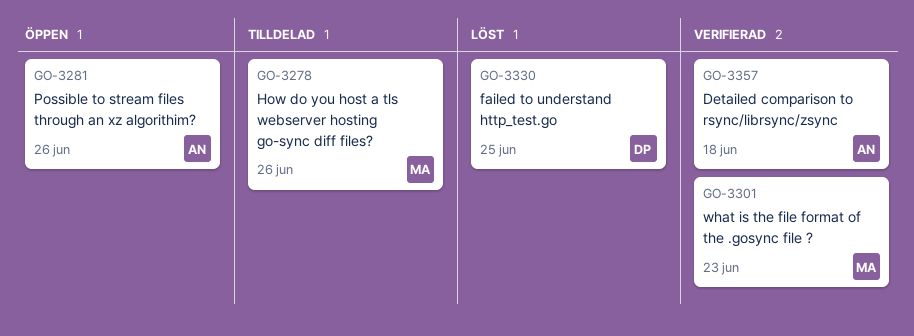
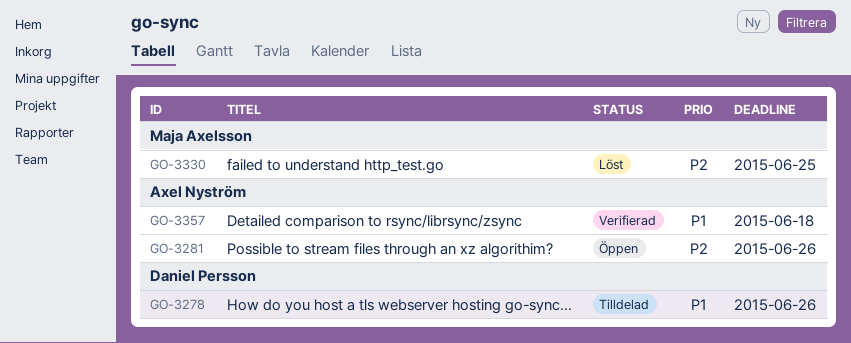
GO-3278, owner: Maja Axelsson -> Daniel Persson
GO-3301: present -> none
GO-3330, owner: Daniel Persson -> Maja Axelsson

